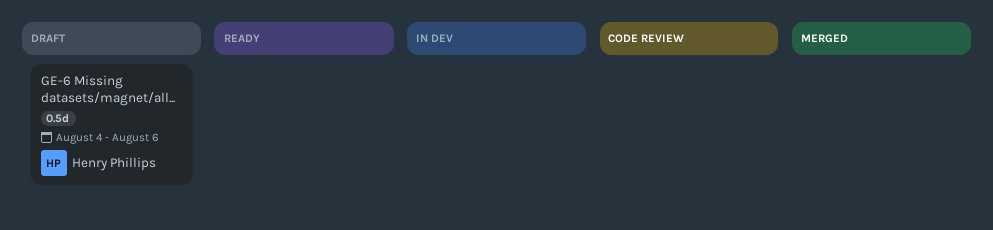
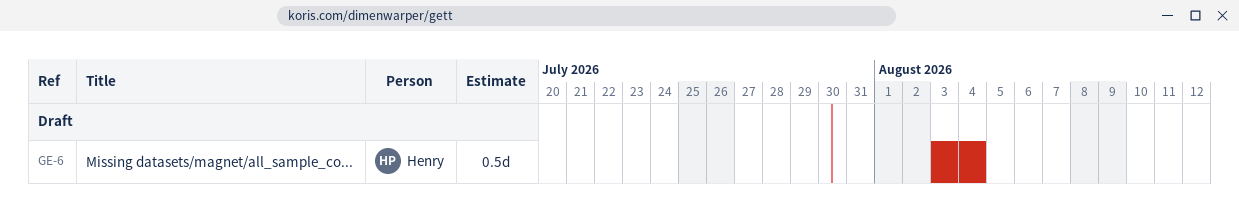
GE-6, start: Aug 4 -> Aug 3
GE-6, due: Aug 6 -> Aug 4

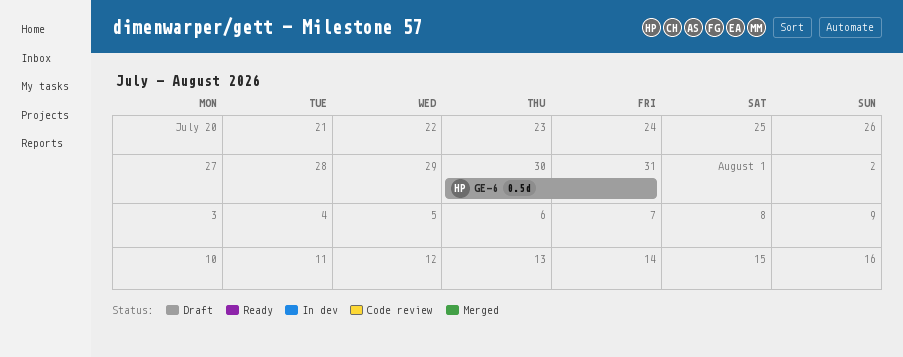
GE-6, start: Aug 3 -> Jul 30
GE-6, due: Aug 4 -> Jul 31

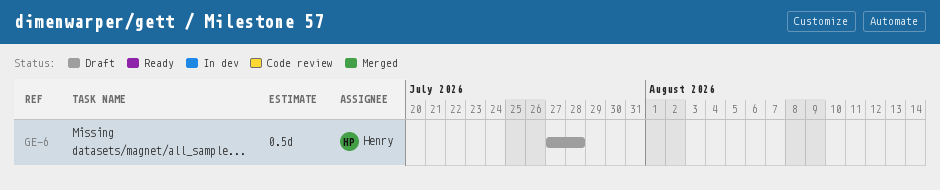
GE-6, start: Jul 30 -> Jul 27
GE-6, due: Jul 31 -> Jul 28

